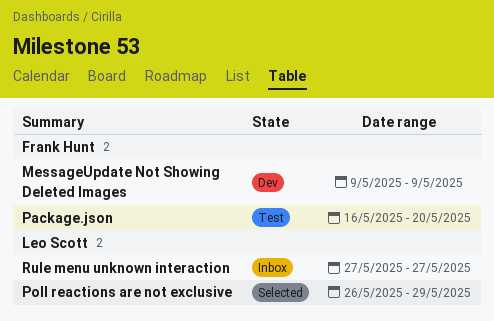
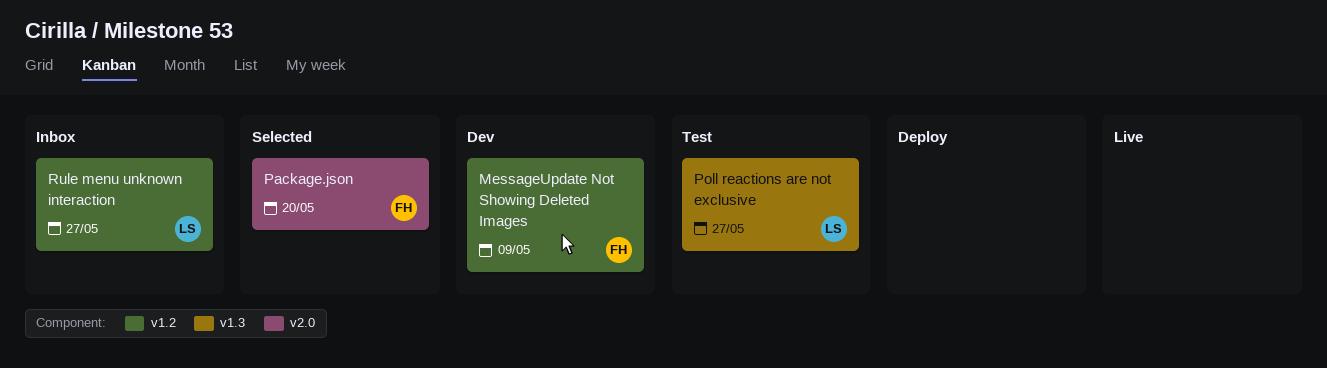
Package.json, status: Test -> Selected
Poll reactions are not exclusive, status: Selected -> Test
Poll reactions are not exclusive, due: May 29 -> May 27

